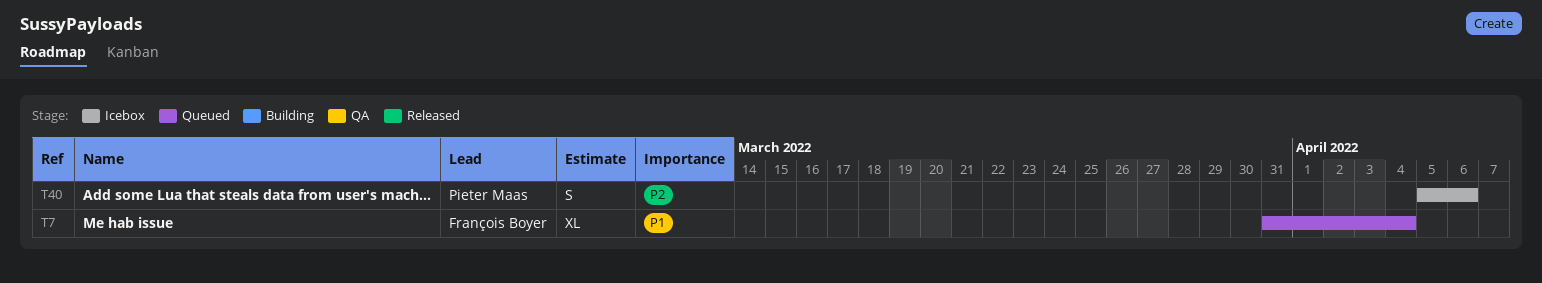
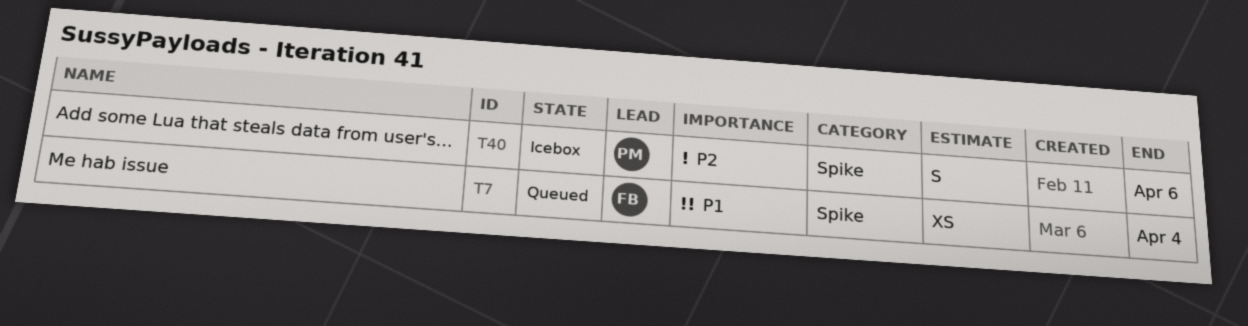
T7, estimate: XL -> XS

